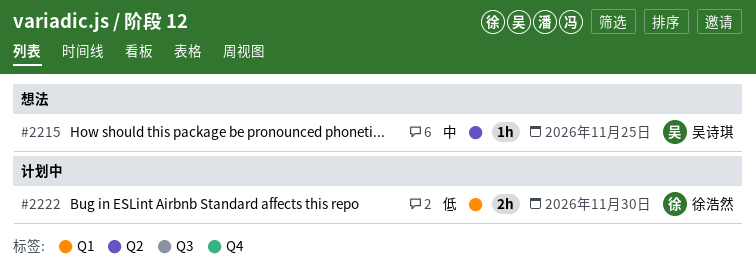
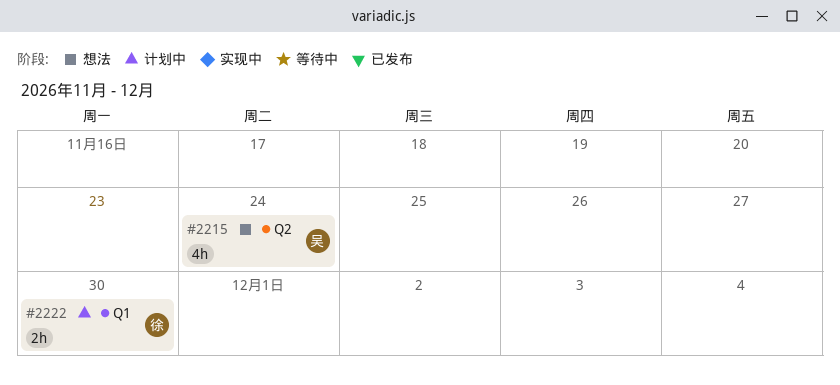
#2215, estimate: 1h -> 4h
#2215, due: Nov 25 -> Nov 24

